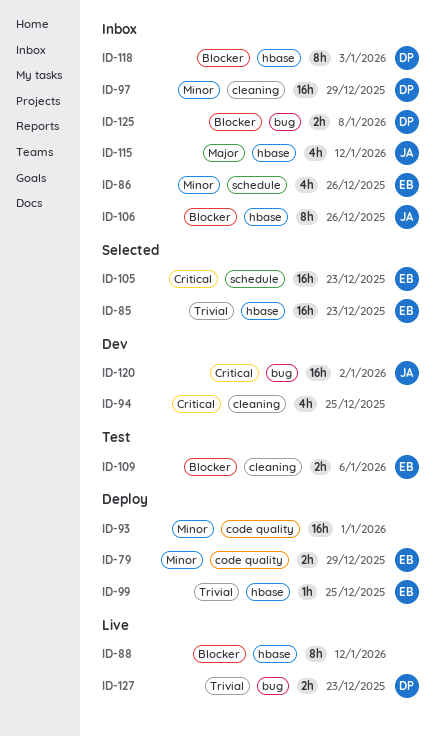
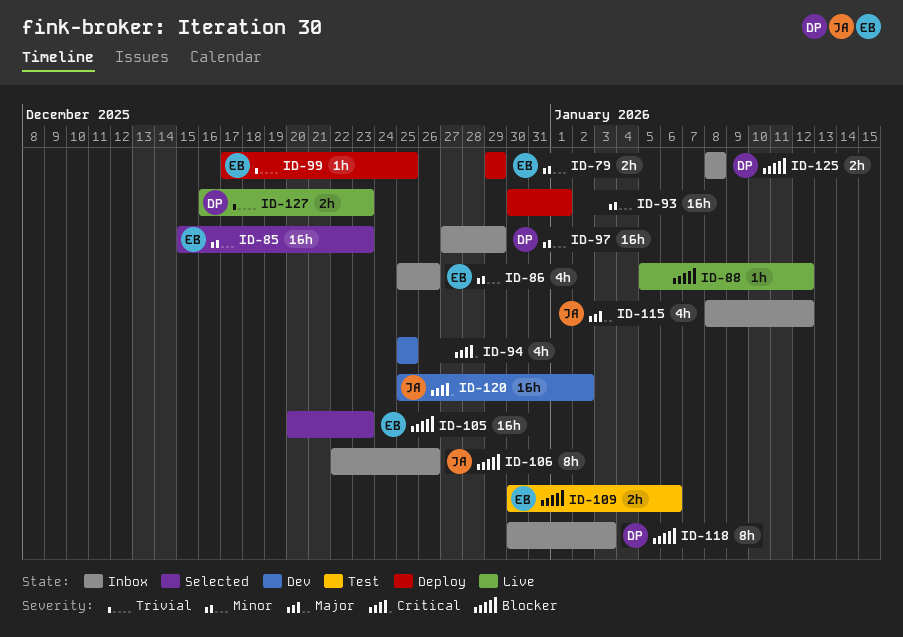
ID-85, priority: Trivial -> Minor
ID-88, estimate: 8h -> 1h
ID-105, priority: Critical -> Blocker

